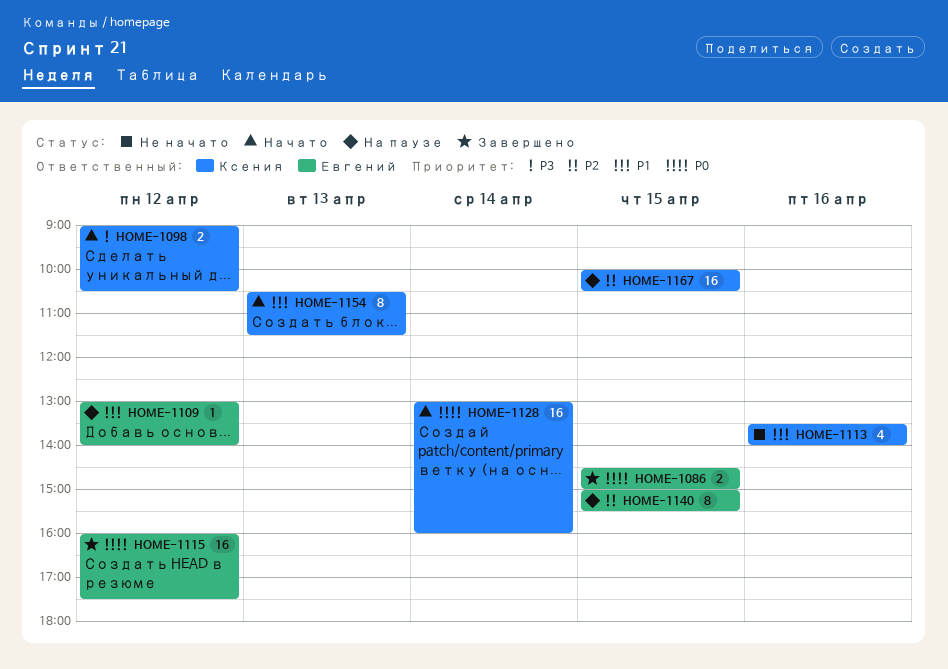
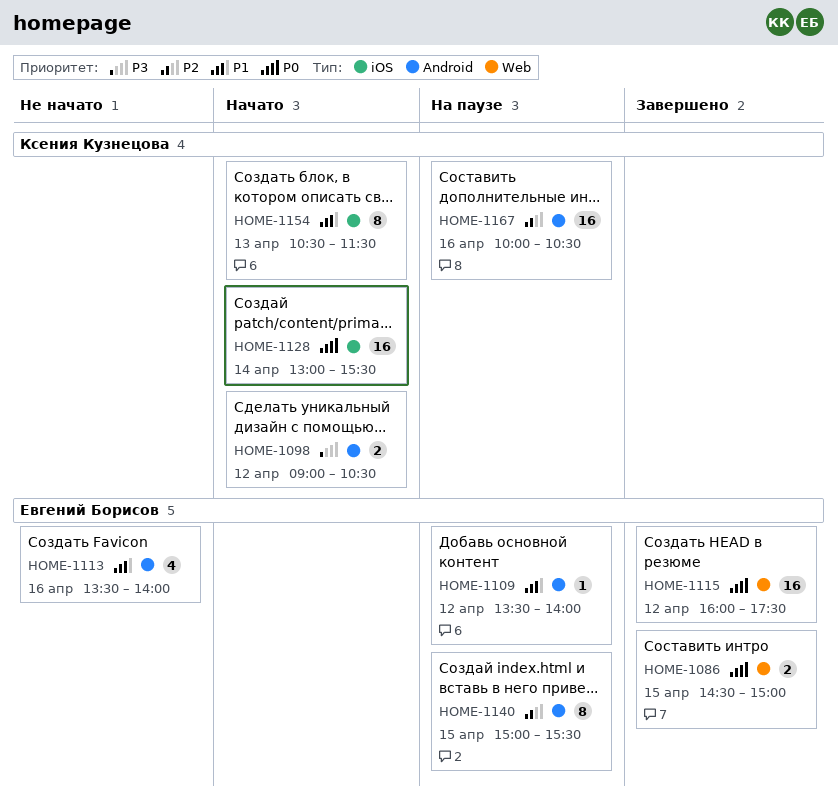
HOME-1109, begins: 13:00 -> 13:30
HOME-1113, owner: Ксения Кузнецова -> Евгений Борисов
HOME-1128, ends: 16:00 -> 15:30
HOME-1167, day: Apr 15 -> Apr 16

